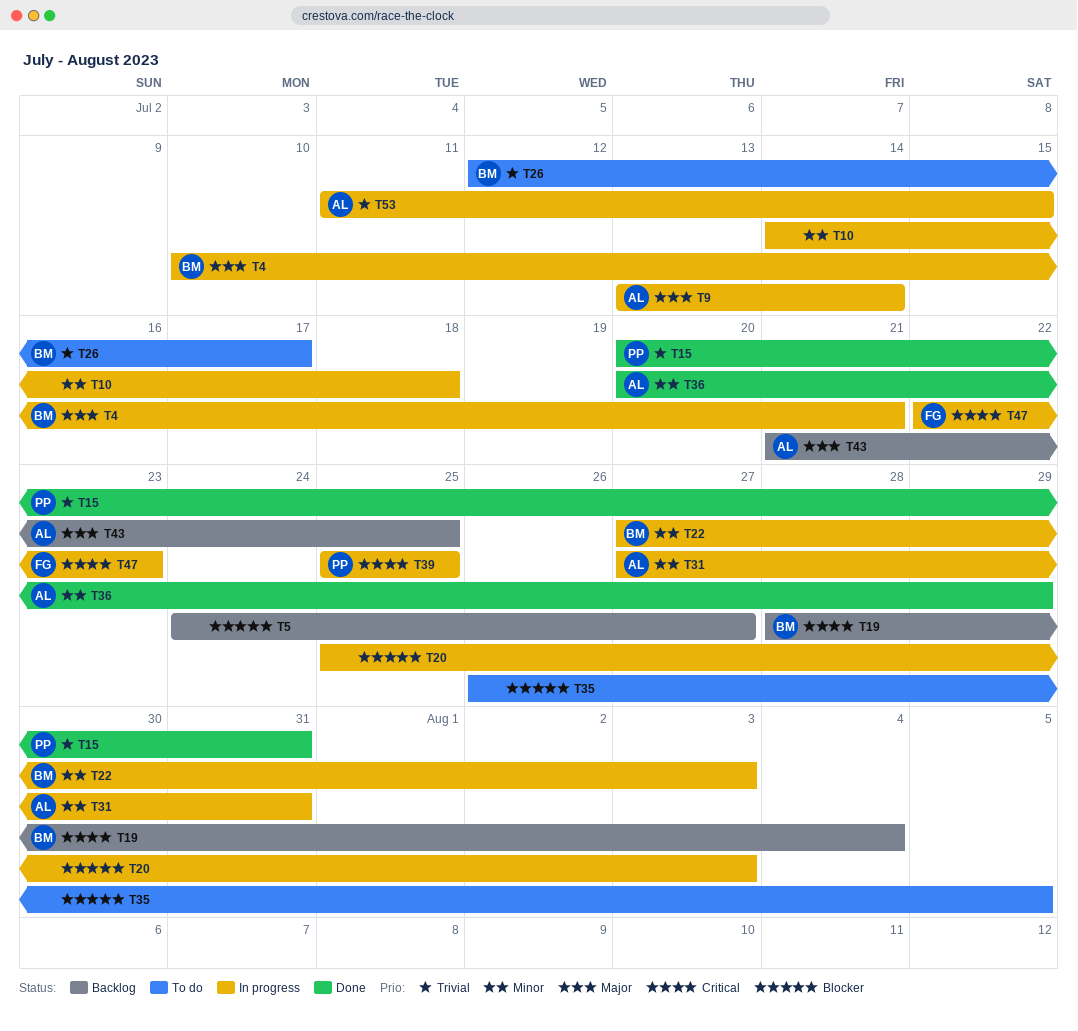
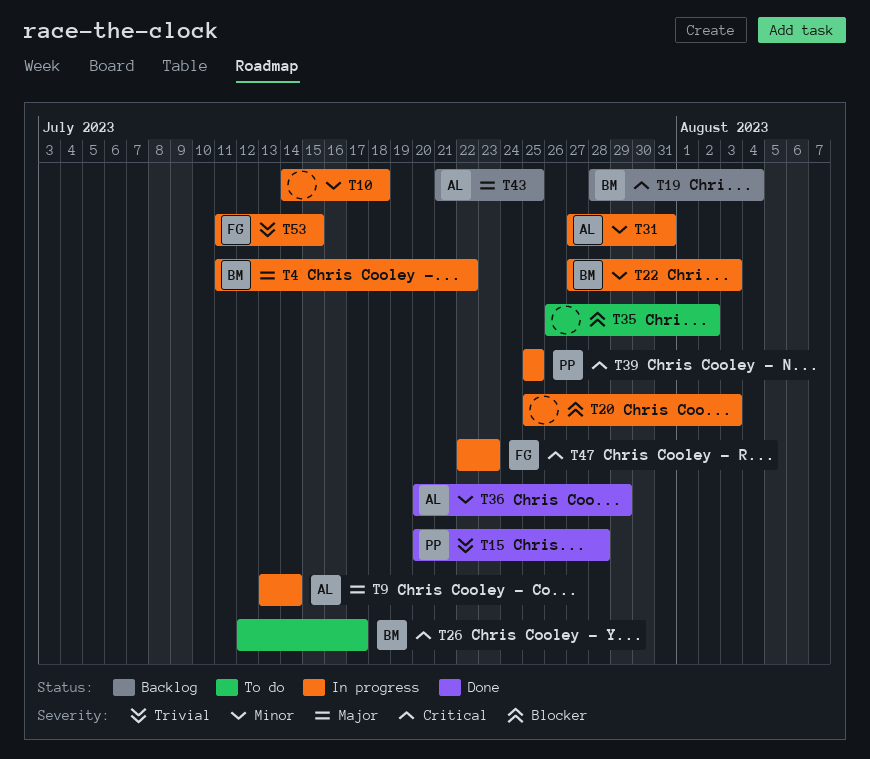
T4, start: Jul 10 -> Jul 11
T4, due: Jul 21 -> Jul 22
T5: present -> none
T15, due: Jul 31 -> Jul 28
T26, priority: Trivial -> Critical
T35, due: Aug 5 -> Aug 2
T53, owner: AL -> FG

